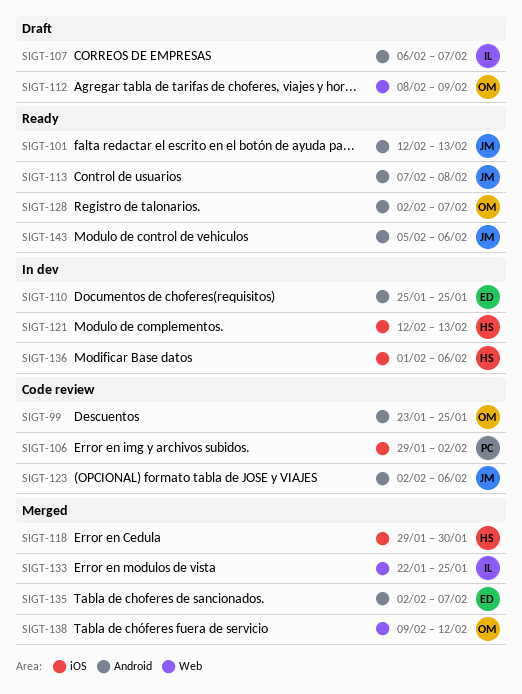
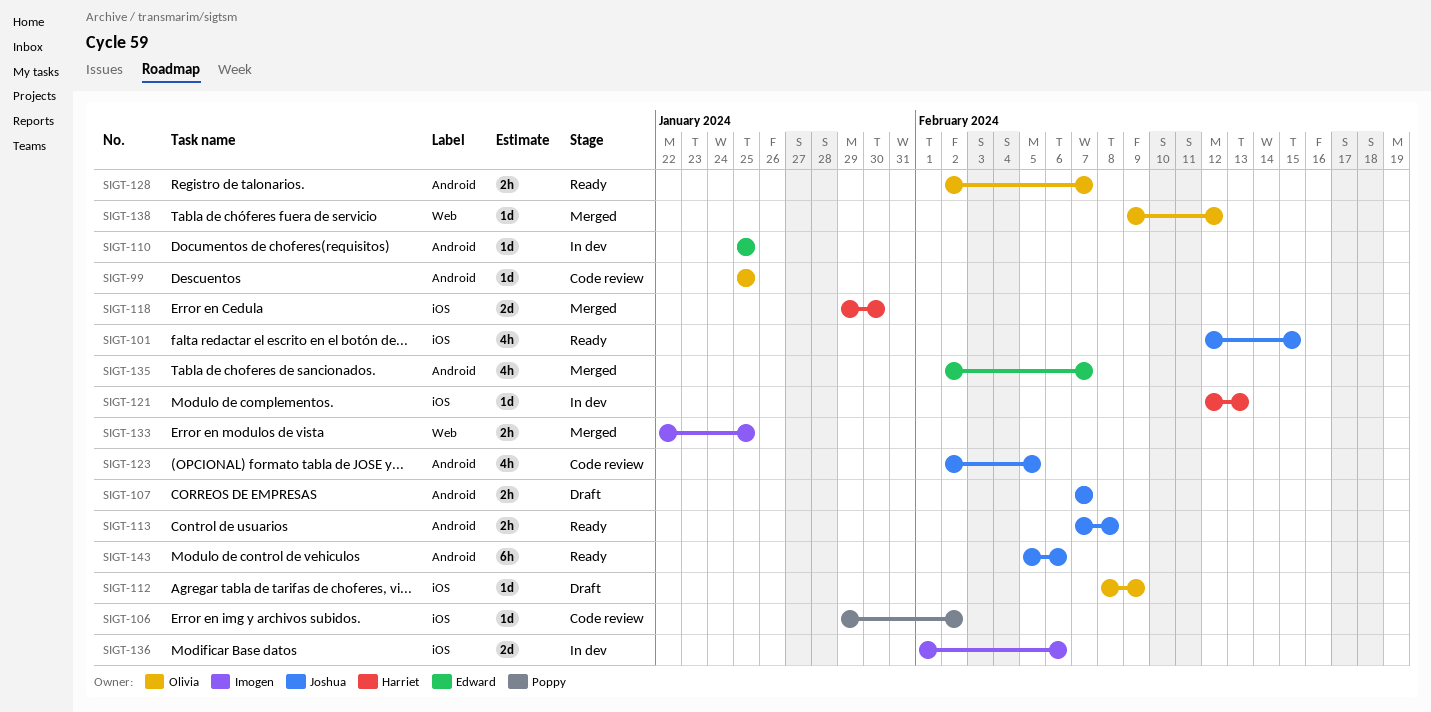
SIGT-99, start: Jan 23 -> Jan 25
SIGT-101, label: Android -> iOS
SIGT-101, due: Feb 13 -> Feb 15
SIGT-107, owner: Imogen -> Joshua
SIGT-107, start: Feb 6 -> Feb 7
SIGT-112, label: Web -> iOS
SIGT-123, due: Feb 6 -> Feb 5
SIGT-136, owner: Harriet -> Imogen

